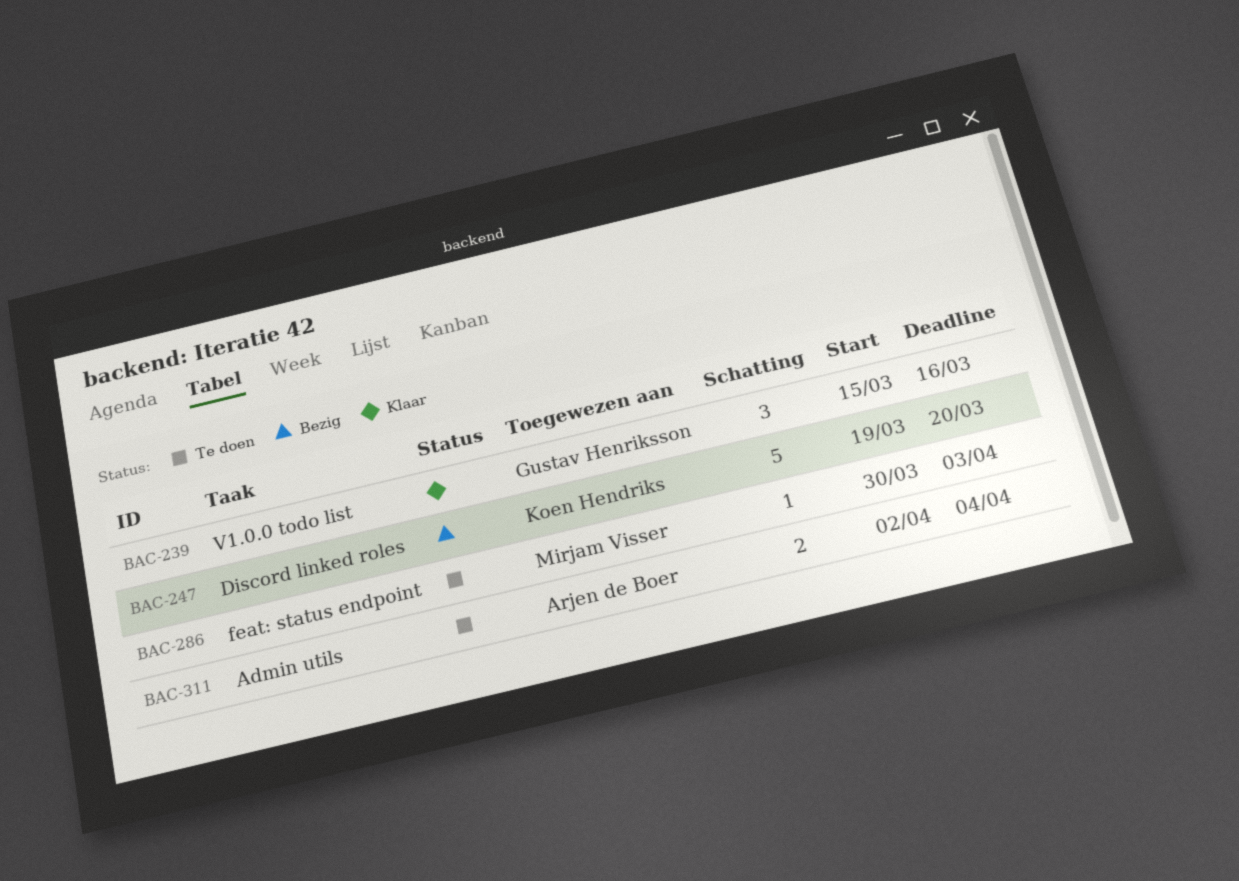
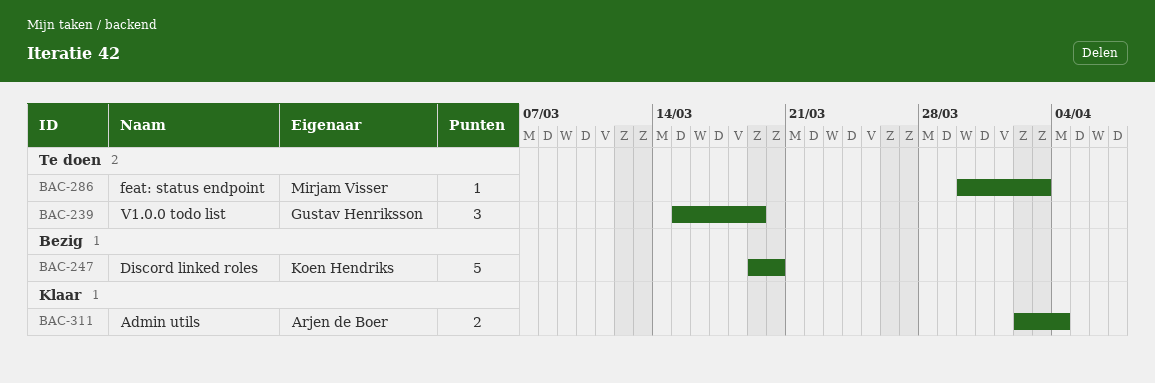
BAC-239, status: Klaar -> Te doen
BAC-239, due: Mar 16 -> Mar 19
BAC-311, status: Te doen -> Klaar

